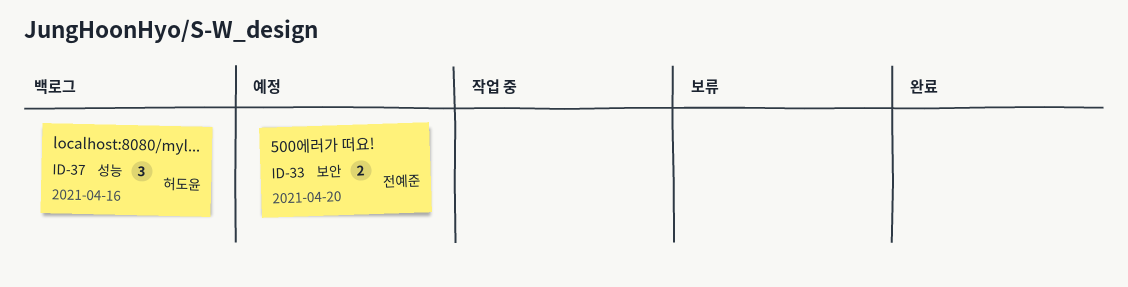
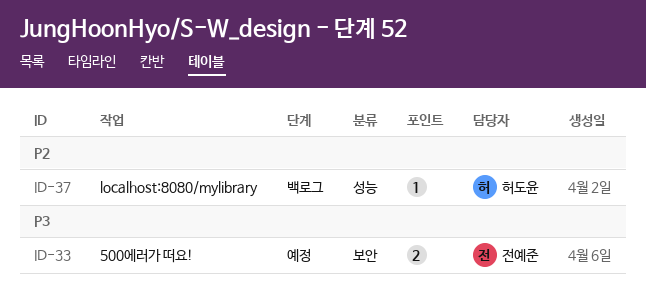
ID-37, estimate: 3 -> 1

